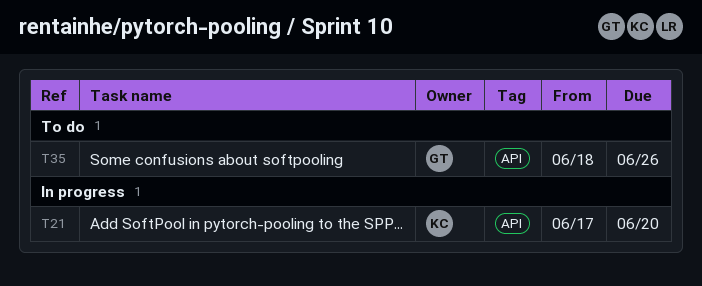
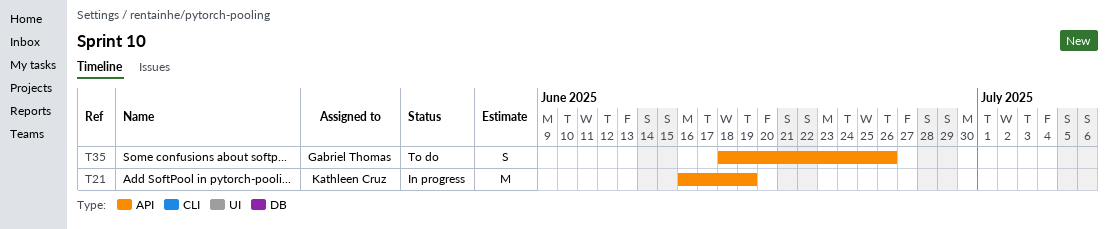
T21, start: Jun 17 -> Jun 16
T21, due: Jun 20 -> Jun 19

